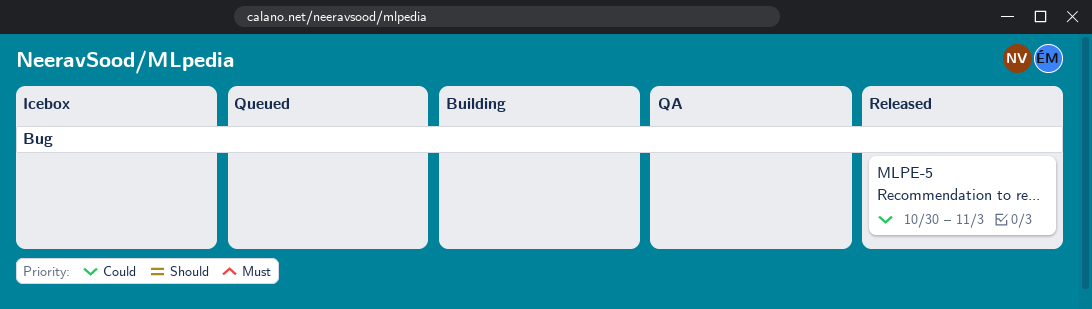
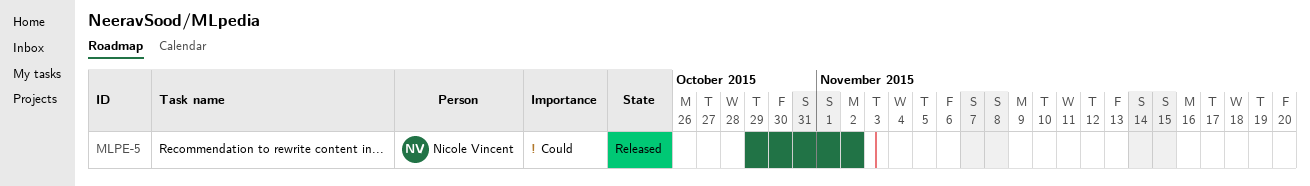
MLPE-5, start: Oct 30 -> Oct 29
MLPE-5, due: Nov 3 -> Nov 2

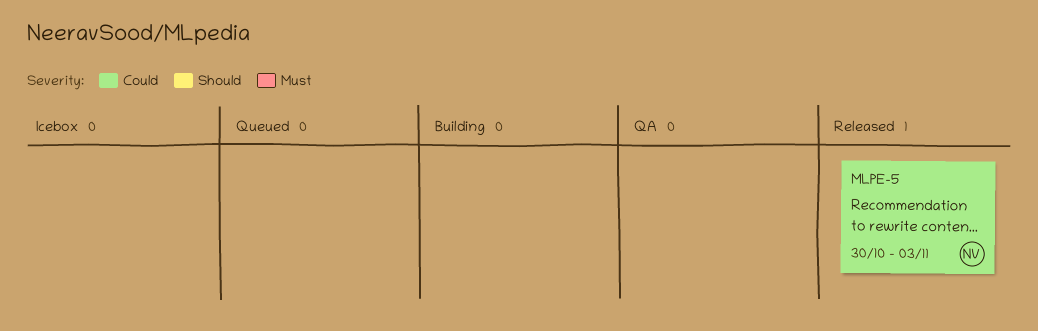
MLPE-5, start: Oct 29 -> Oct 30
MLPE-5, due: Nov 2 -> Nov 3

